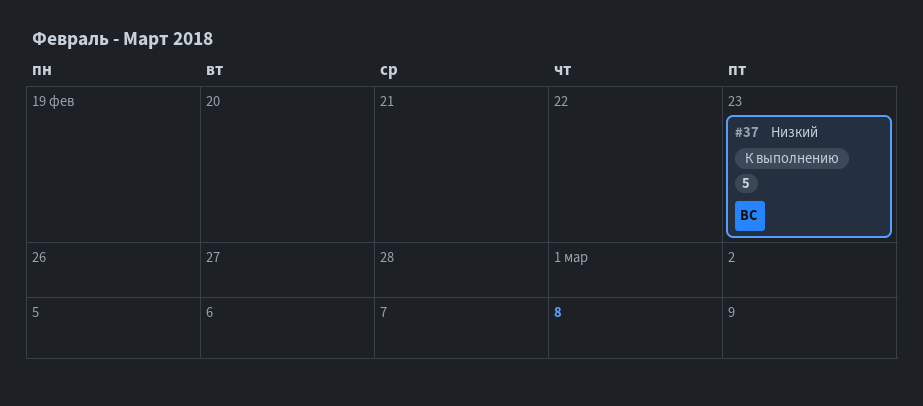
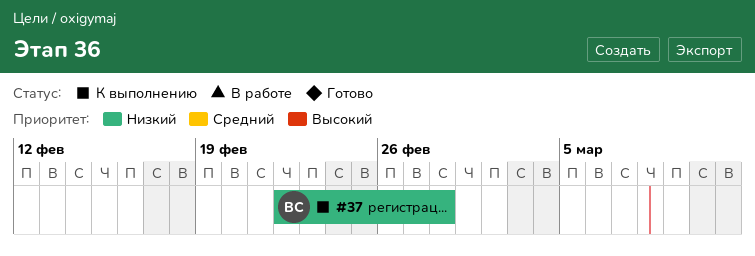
#37, due: Feb 23 -> Feb 28

